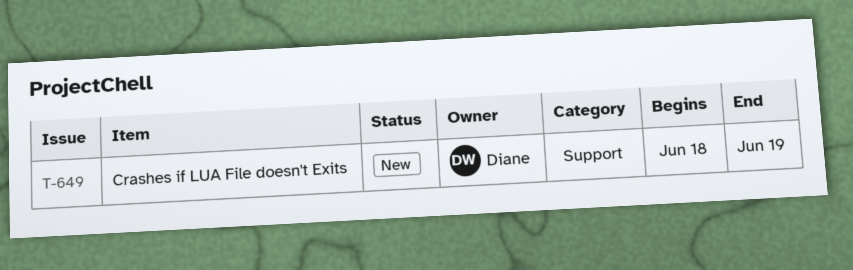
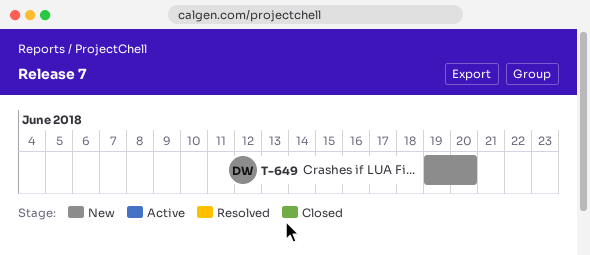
T-649, start: Jun 18 -> Jun 19
T-649, due: Jun 19 -> Jun 20

